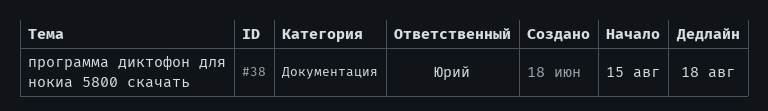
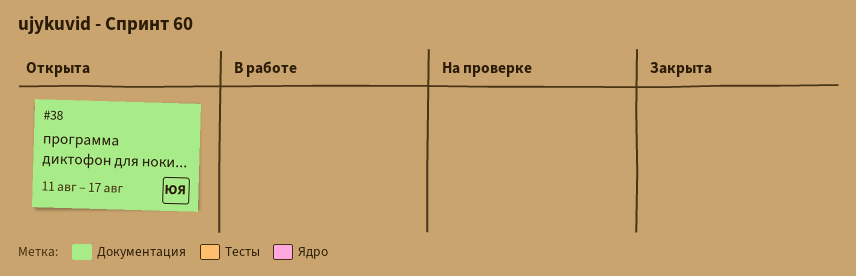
#38, start: Aug 15 -> Aug 11
#38, due: Aug 18 -> Aug 17

